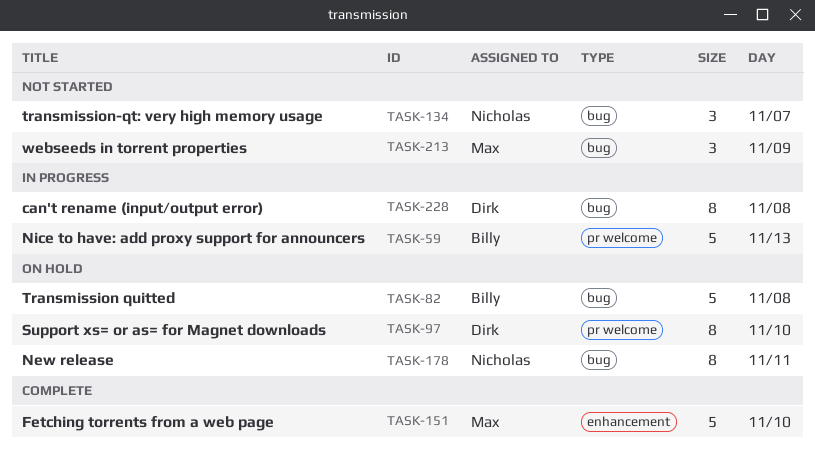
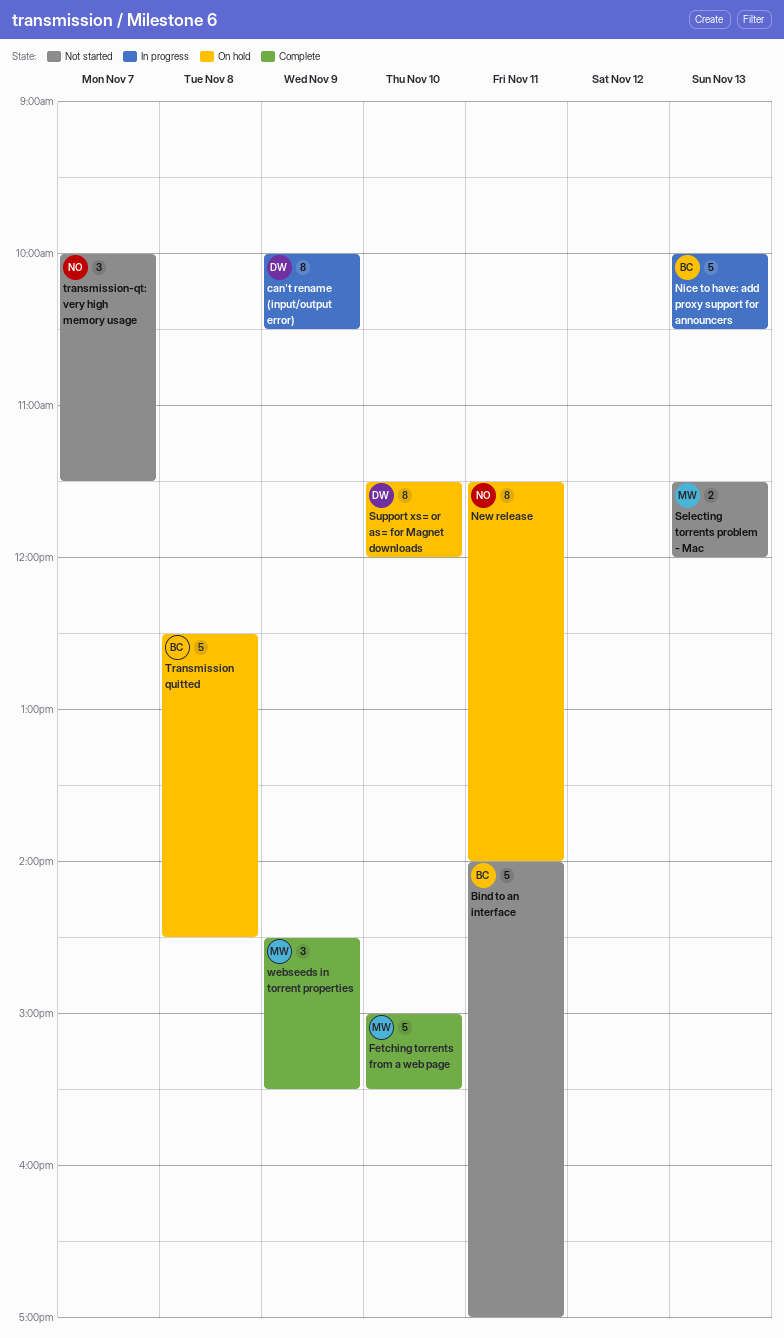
Bind to an interface: none -> present
can't rename (input/output error), day: Nov 8 -> Nov 9
Selecting torrents problem - Mac: none -> present
webseeds in torrent properties, status: Not started -> Complete

